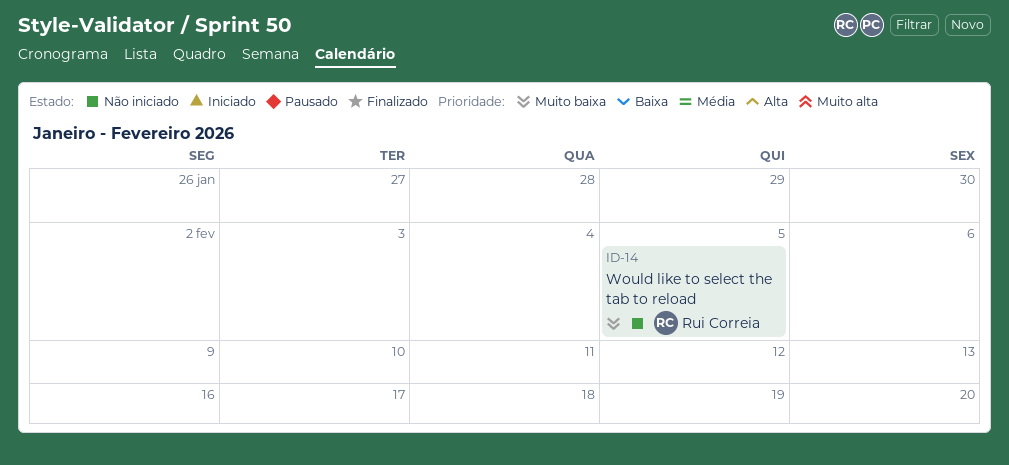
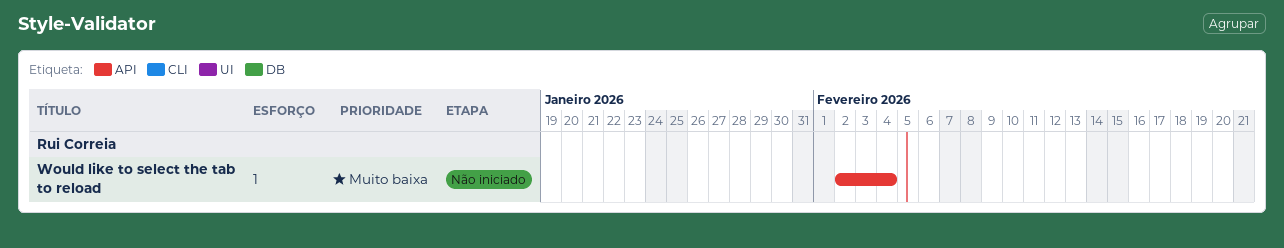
Would like to select the tab to reload, due: Feb 5 -> Feb 4

